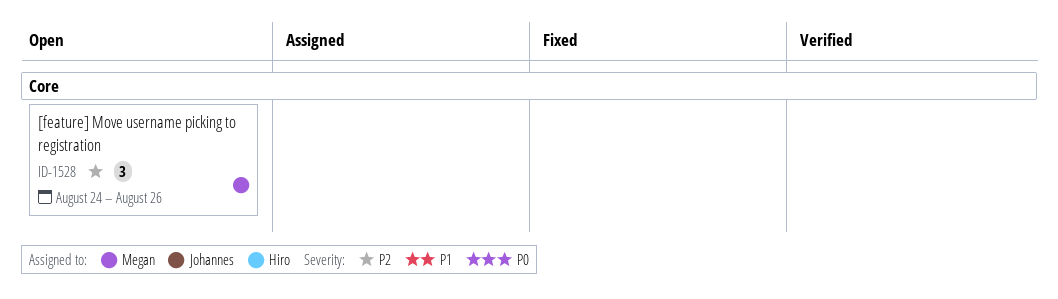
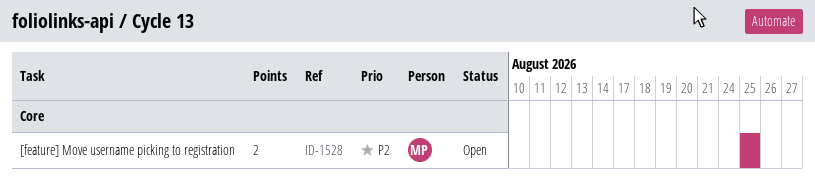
ID-1528, estimate: 3 -> 2
ID-1528, start: Aug 24 -> Aug 25
ID-1528, due: Aug 26 -> Aug 25

